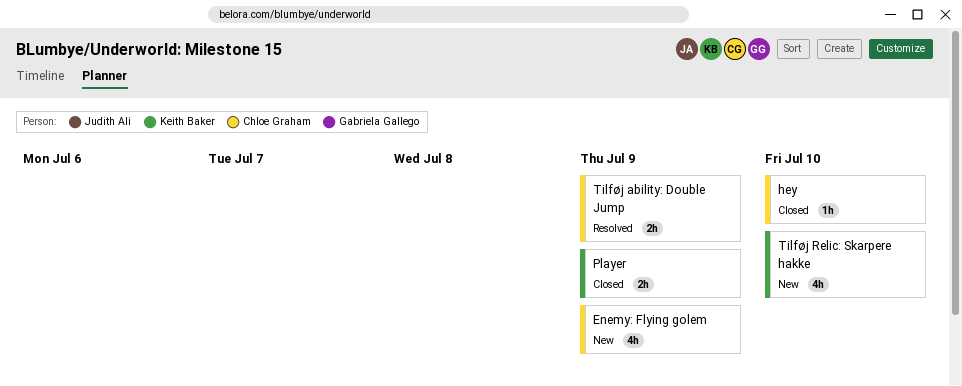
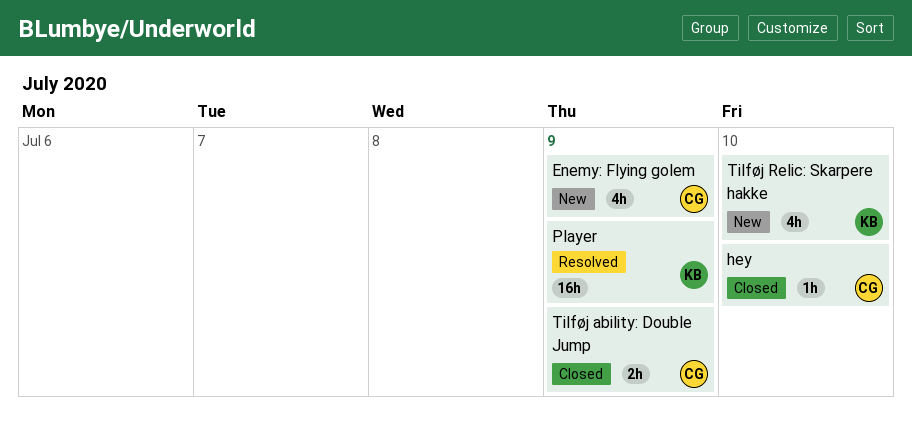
Player, status: Closed -> Resolved
Player, estimate: 2h -> 16h
Tilføj ability: Double Jump, status: Resolved -> Closed

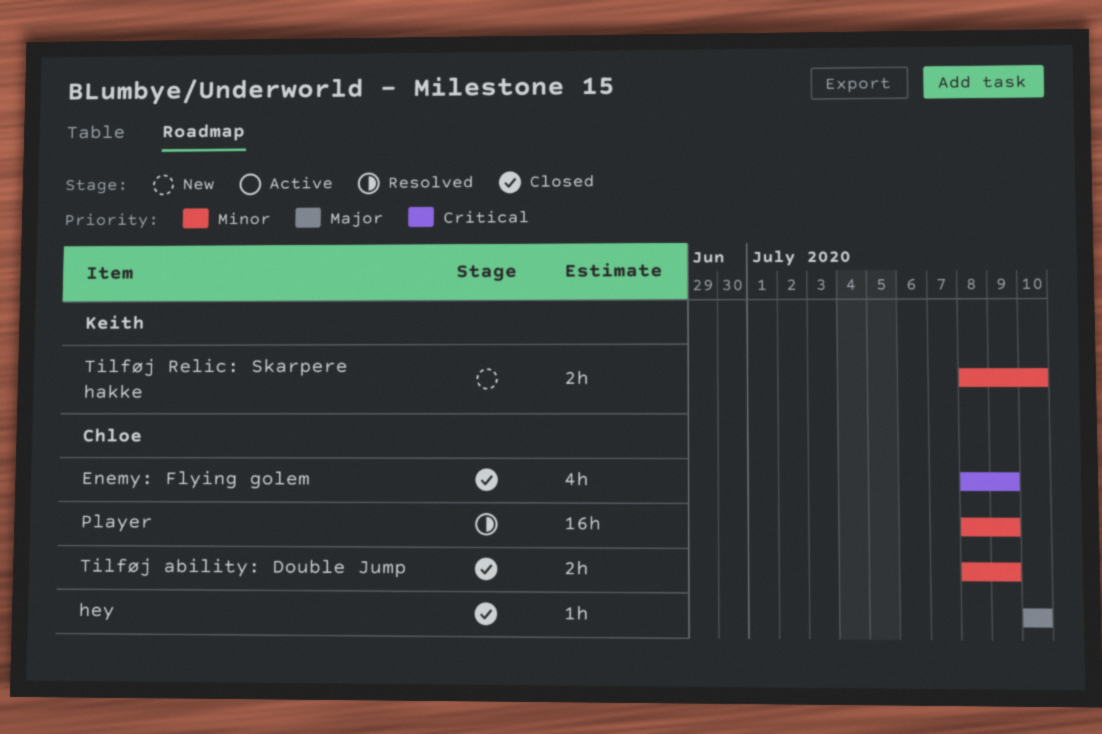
Enemy: Flying golem, status: New -> Closed
Player, owner: Keith -> Chloe
Tilføj Relic: Skarpere hakke, estimate: 4h -> 2h

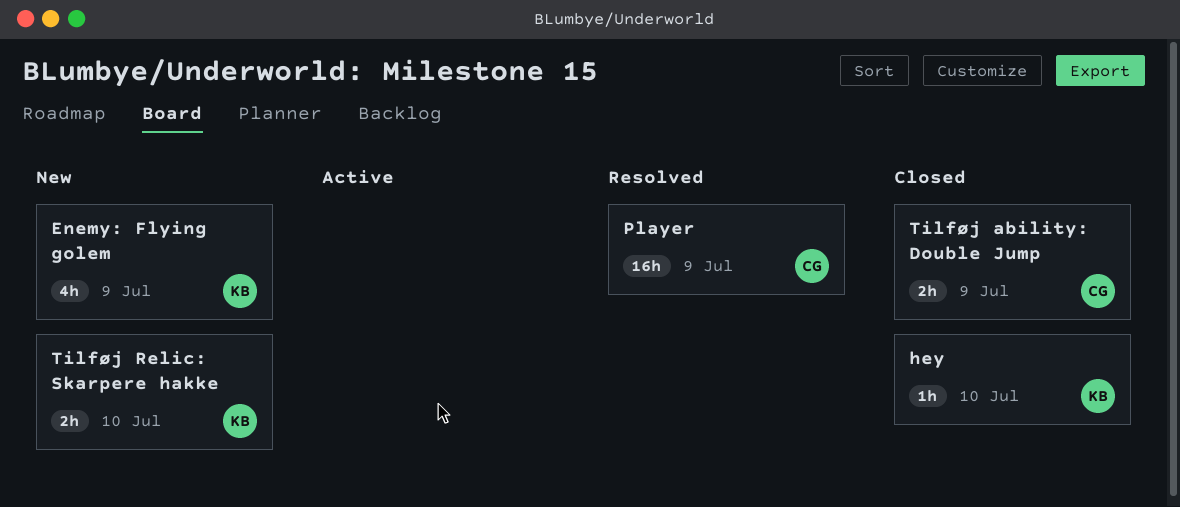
Enemy: Flying golem, status: Closed -> New
Enemy: Flying golem, owner: Chloe -> Keith
hey, owner: Chloe -> Keith

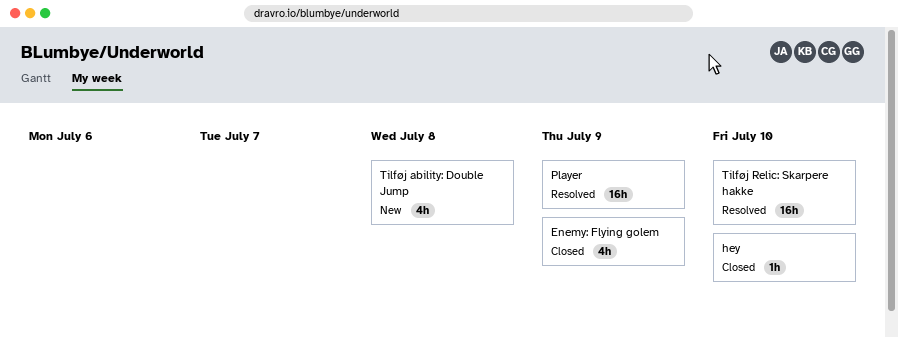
Enemy: Flying golem, status: New -> Closed
Tilføj ability: Double Jump, status: Closed -> New
Tilføj ability: Double Jump, estimate: 2h -> 4h
Tilføj ability: Double Jump, due: Jul 9 -> Jul 8
Tilføj Relic: Skarpere hakke, status: New -> Resolved
Tilføj Relic: Skarpere hakke, estimate: 2h -> 16h

